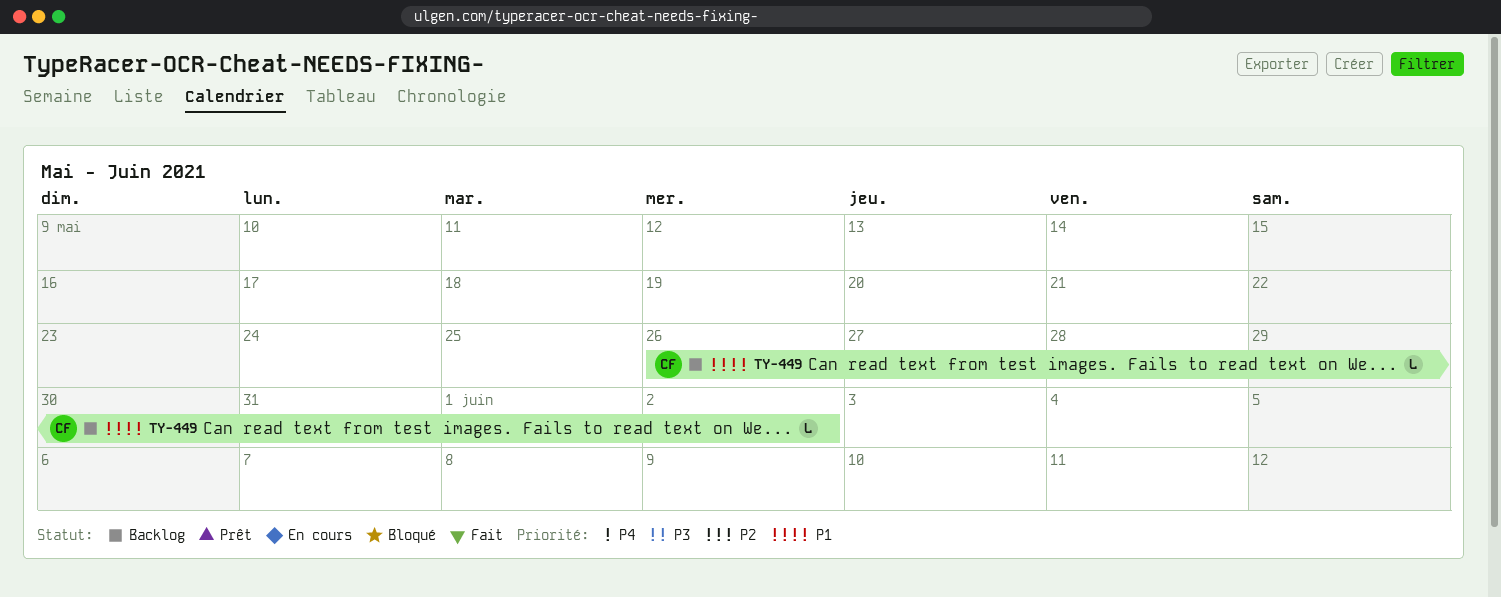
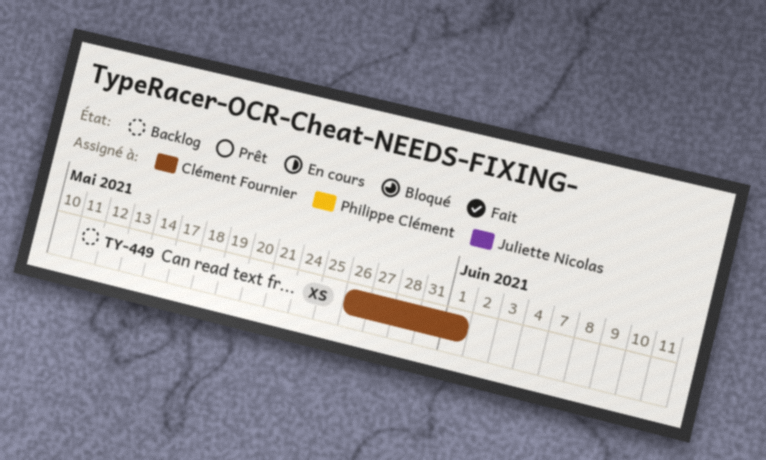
TY-449, estimate: L -> XS
TY-449, due: Jun 2 -> Jun 1

